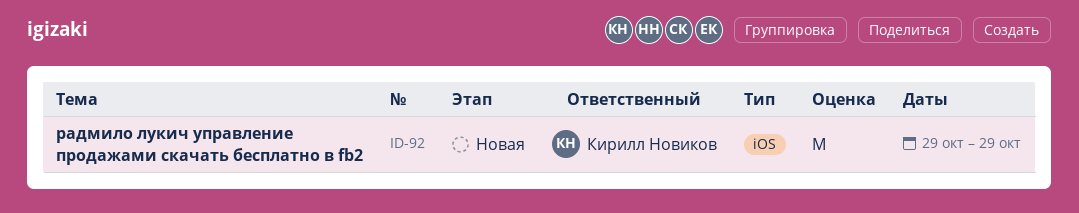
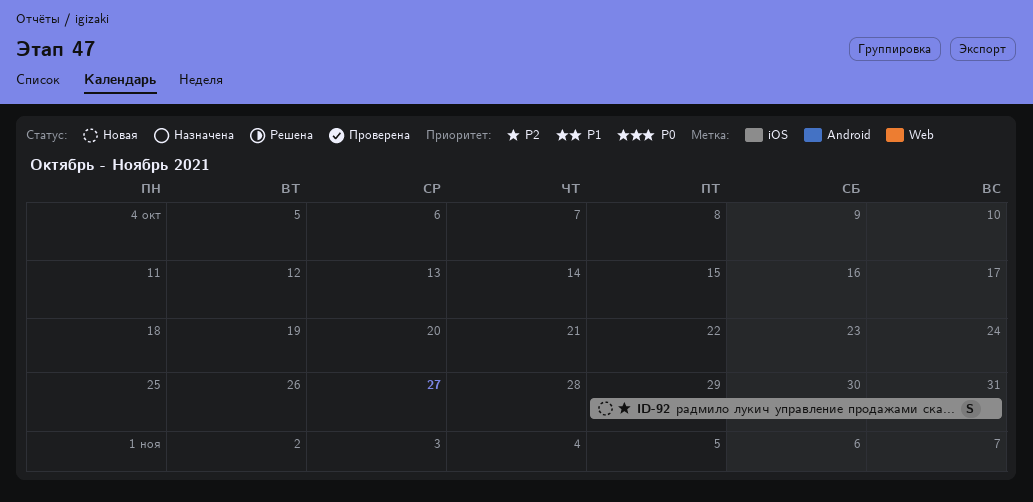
ID-92, estimate: M -> S
ID-92, due: Oct 29 -> Oct 31

